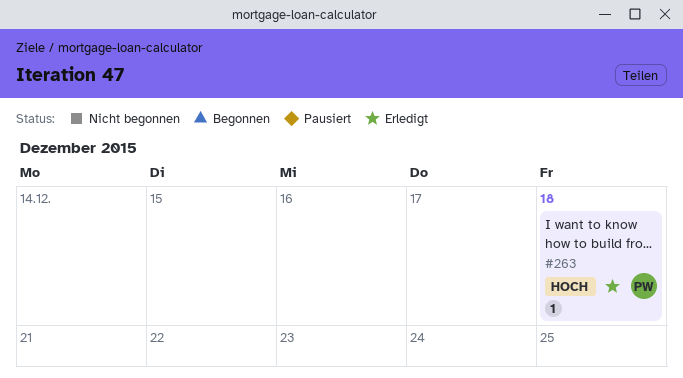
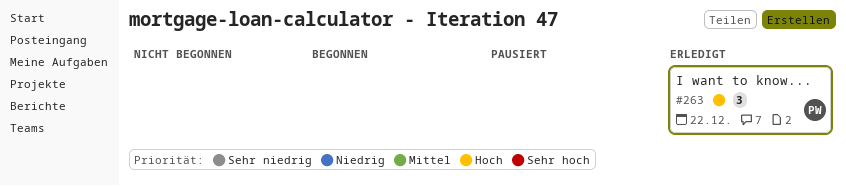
#263, estimate: 1 -> 3
#263, due: Dec 18 -> Dec 22

